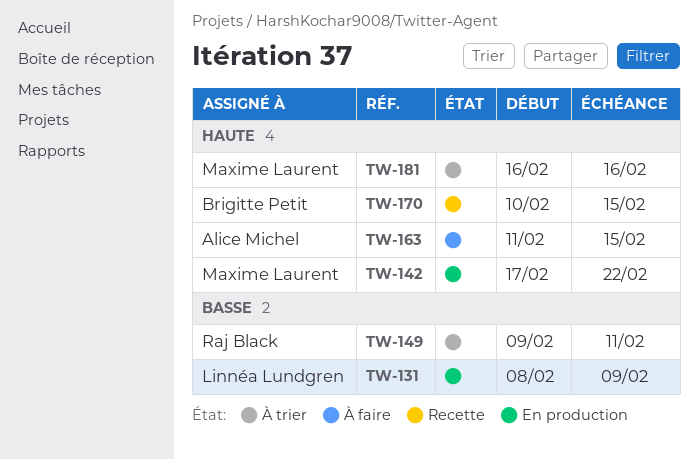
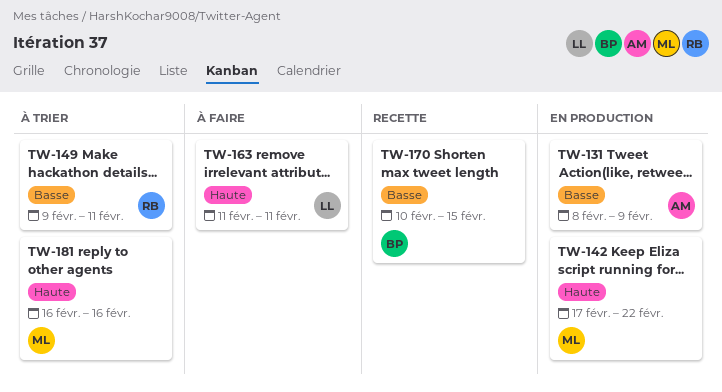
TW-131, owner: Linnéa Lundgren -> Alice Michel
TW-163, owner: Alice Michel -> Linnéa Lundgren
TW-163, due: Feb 15 -> Feb 11
TW-170, priority: Haute -> Basse

